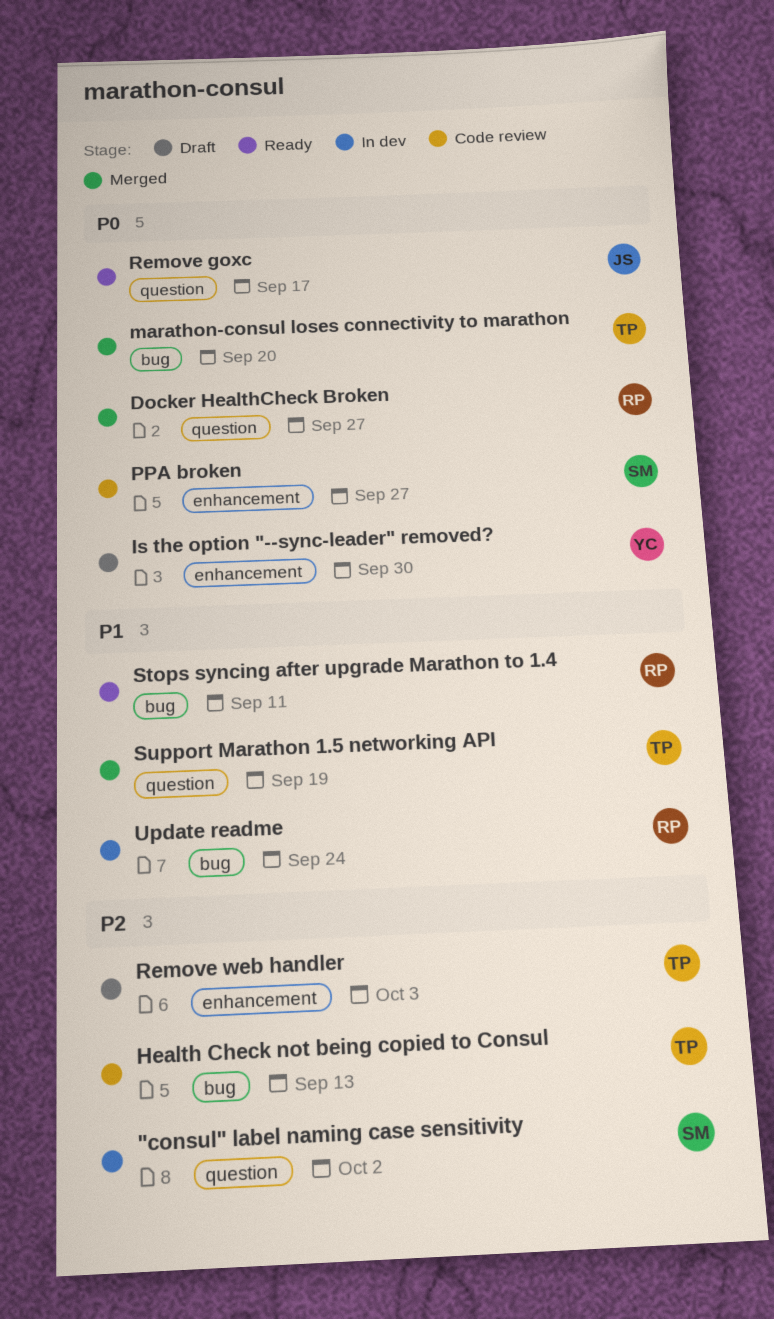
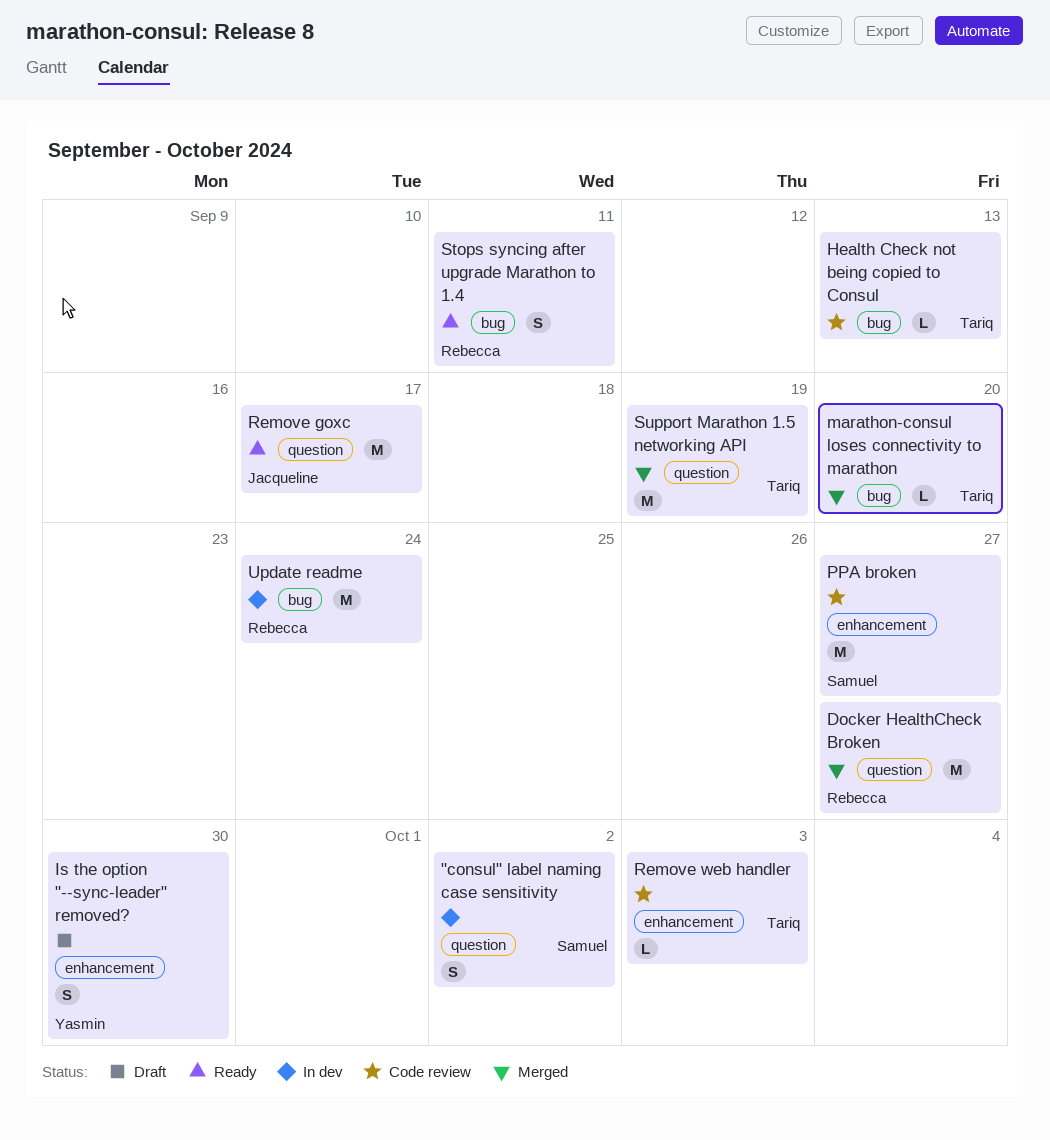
Remove web handler, status: Draft -> Code review

